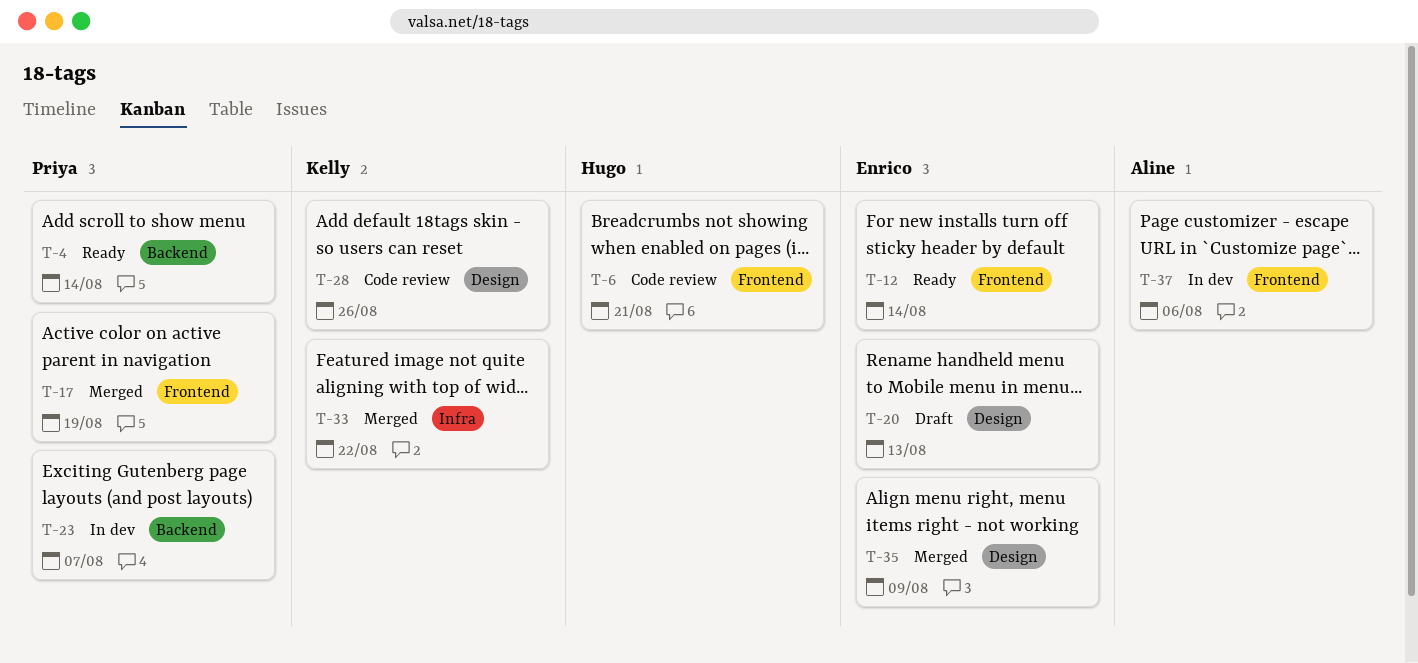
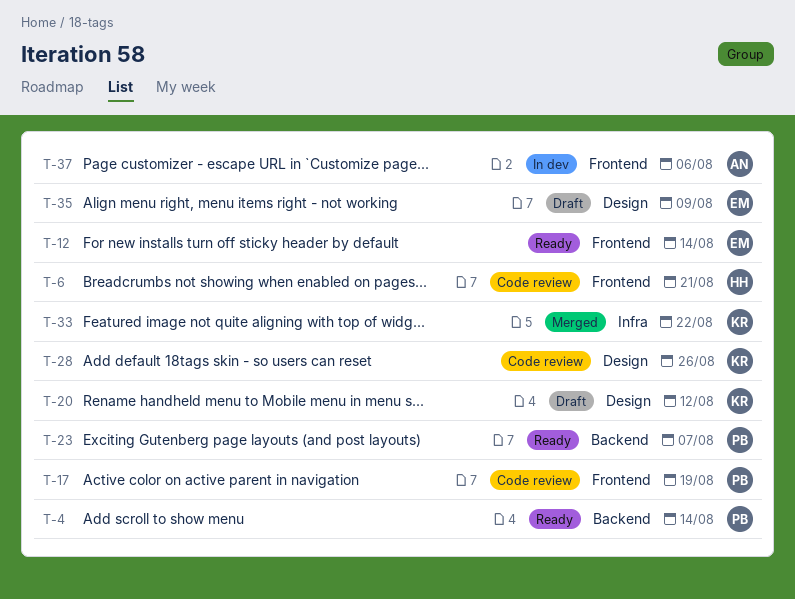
T-17, status: Merged -> Code review
T-20, owner: Enrico -> Kelly
T-20, due: Aug 13 -> Aug 12
T-23, status: In dev -> Ready
T-35, status: Merged -> Draft

